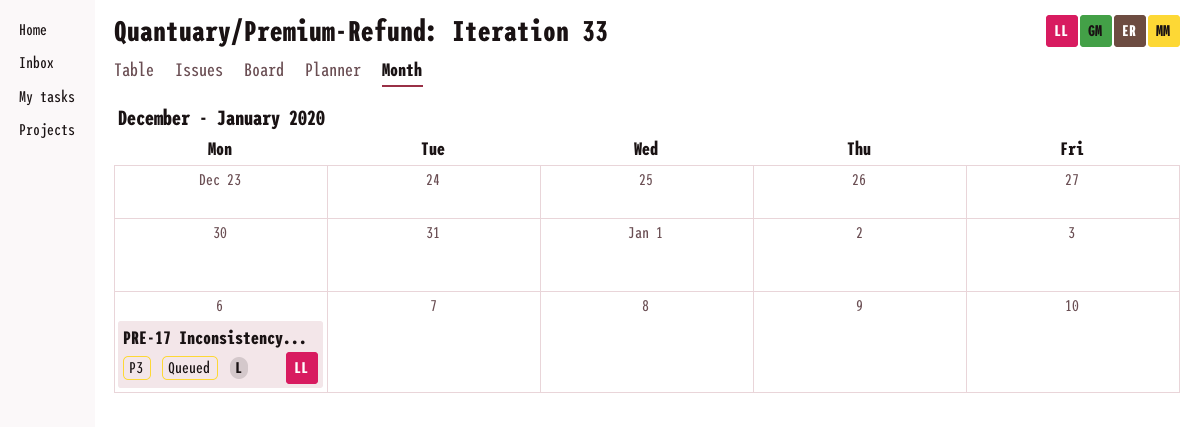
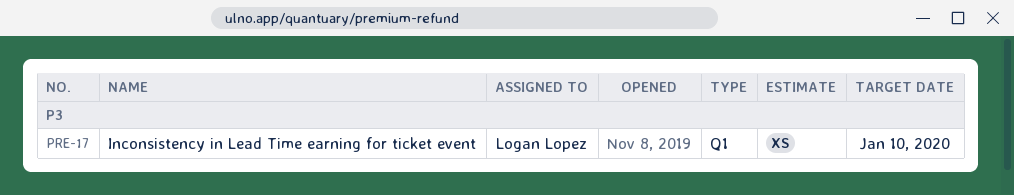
PRE-17, estimate: L -> XS
PRE-17, due: Jan 6 -> Jan 10

